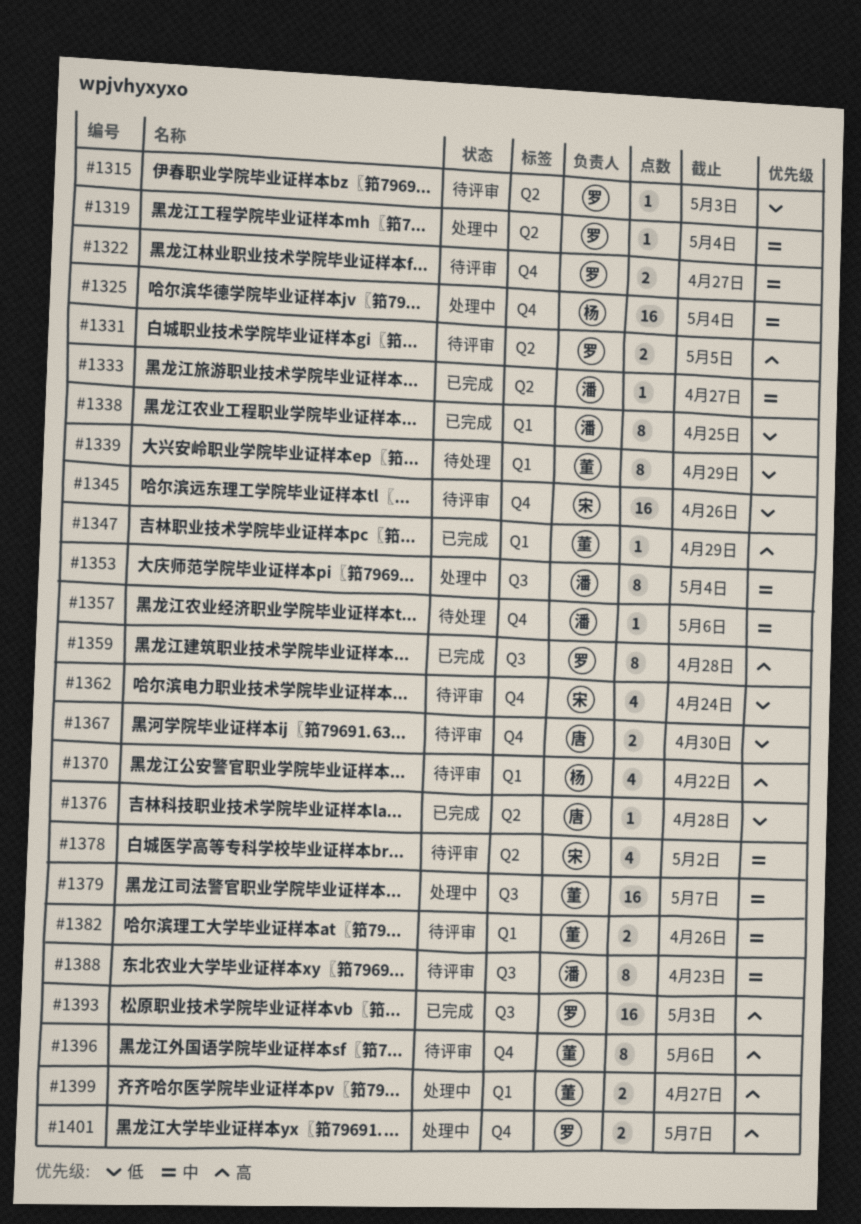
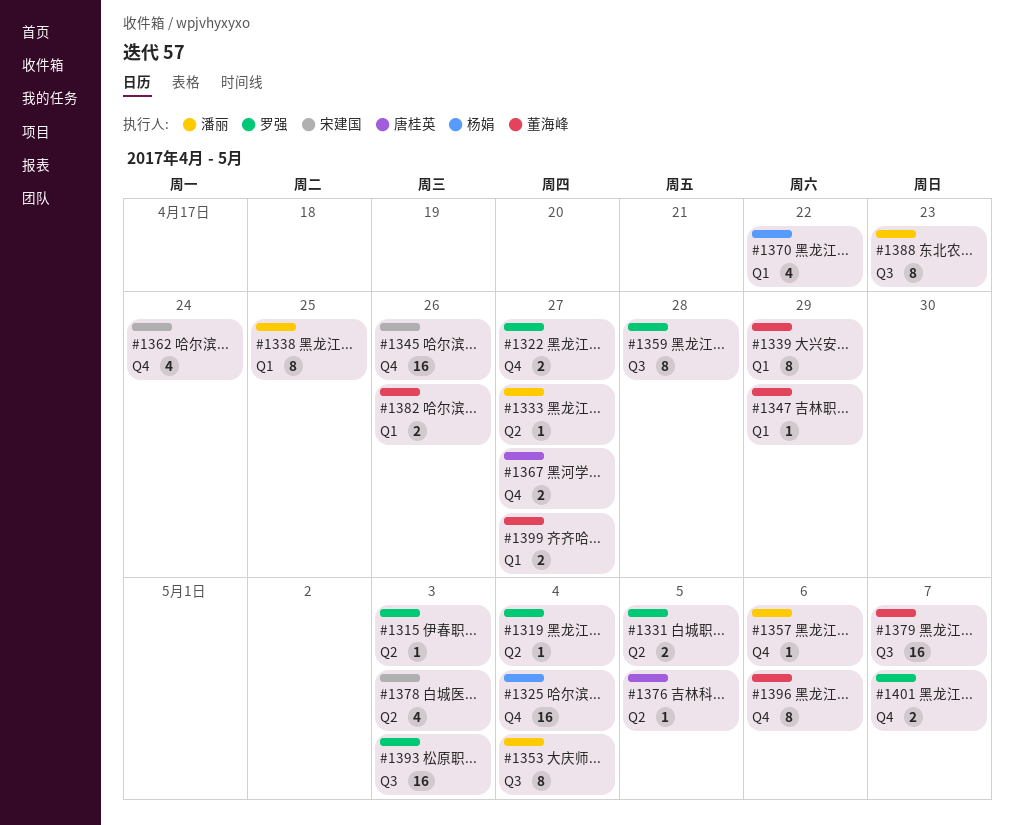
#1367, due: Apr 30 -> Apr 27
#1376, due: Apr 28 -> May 5
#1378, due: May 2 -> May 3

